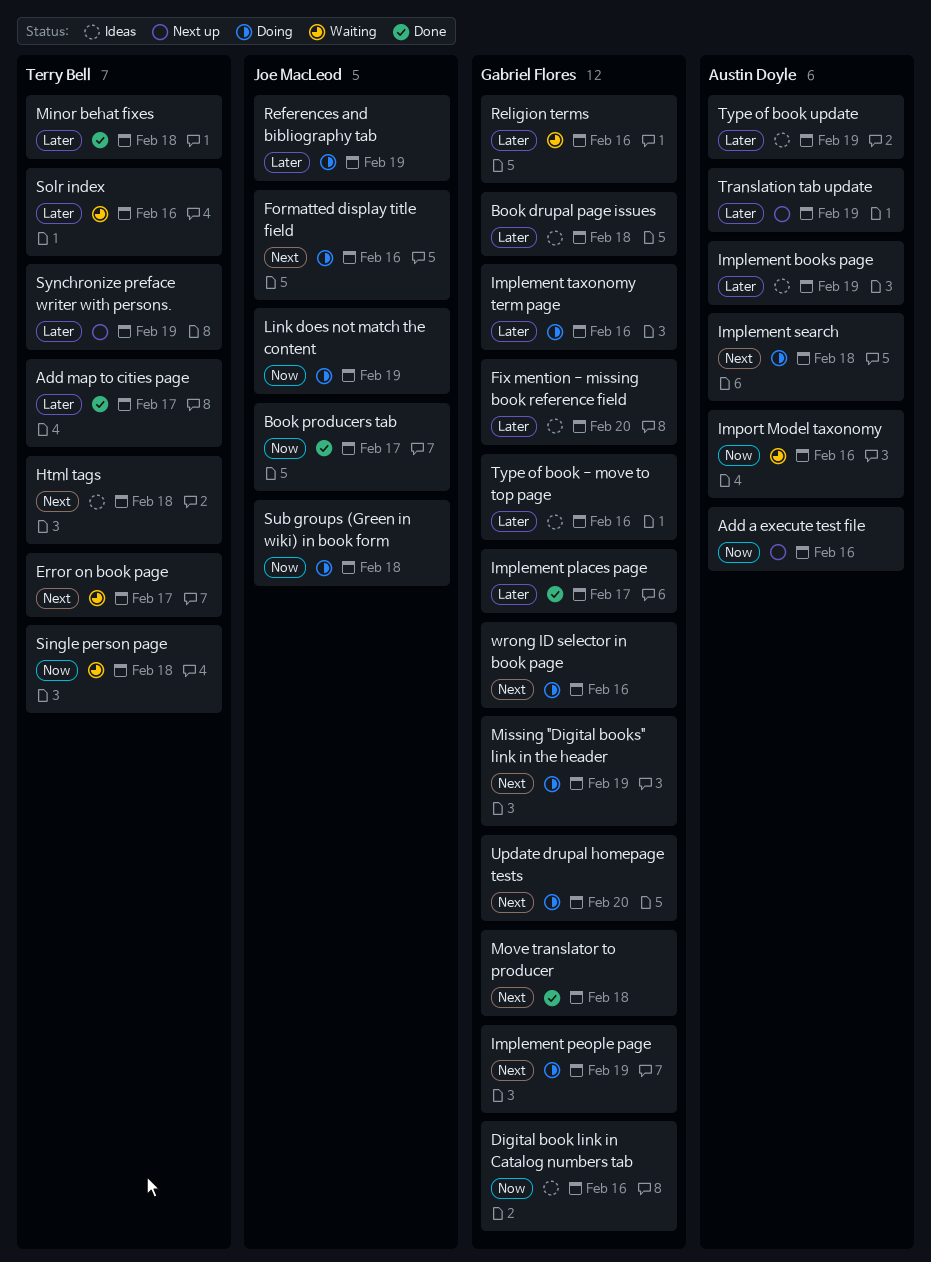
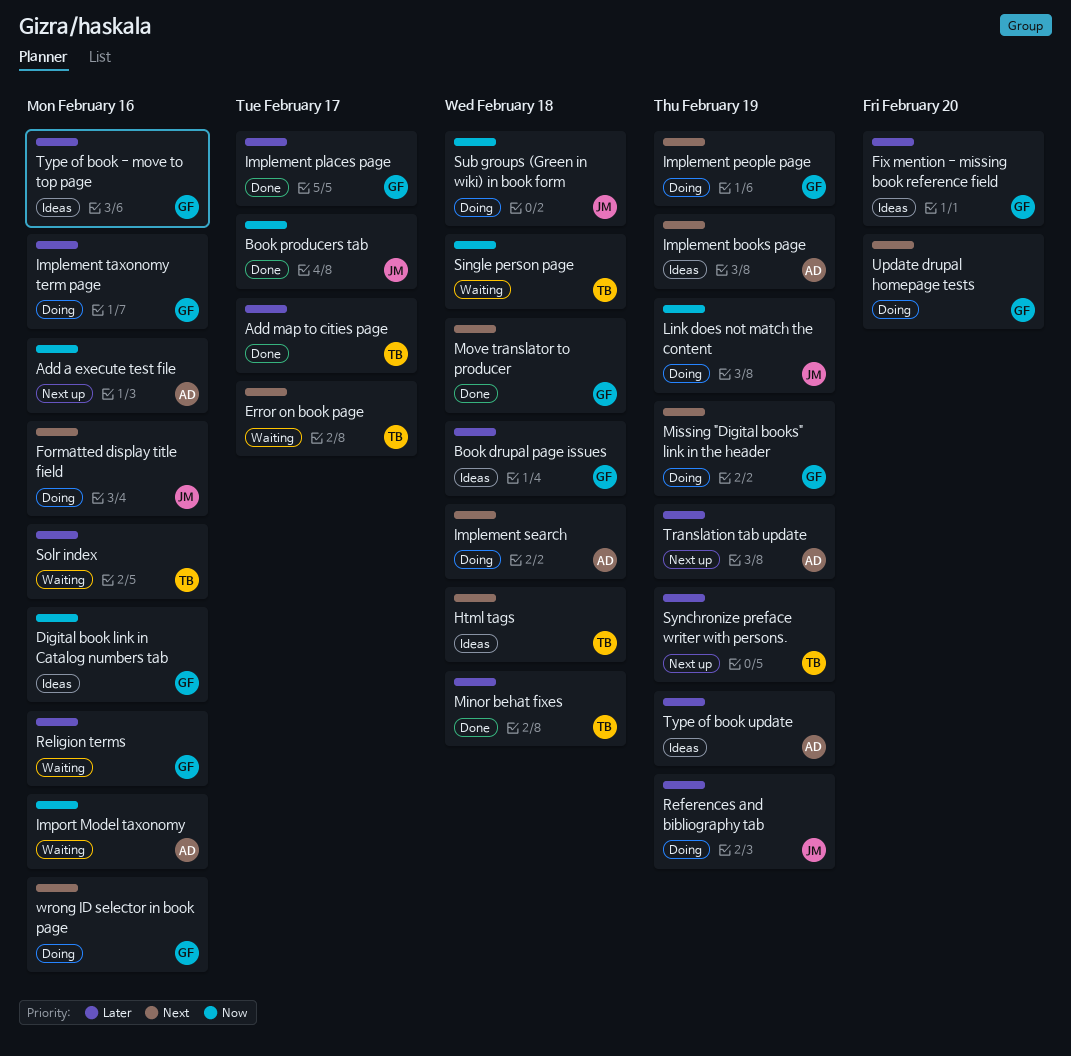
Implement books page, priority: Later -> Next

